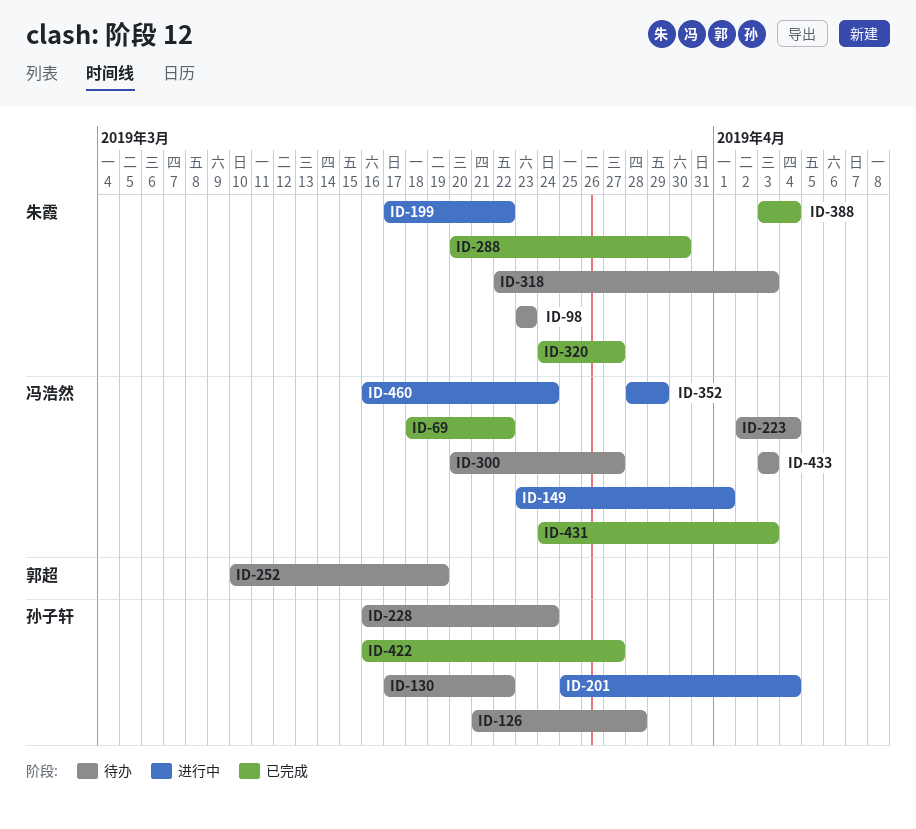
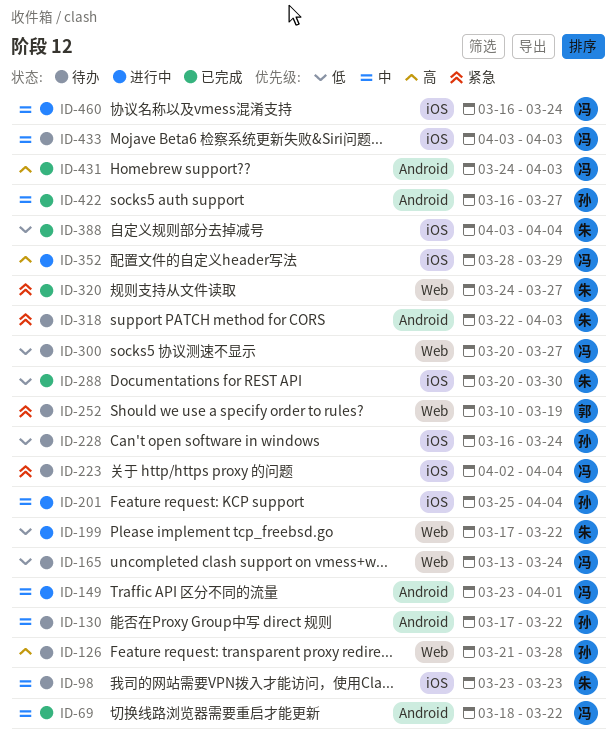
ID-165: none -> present

